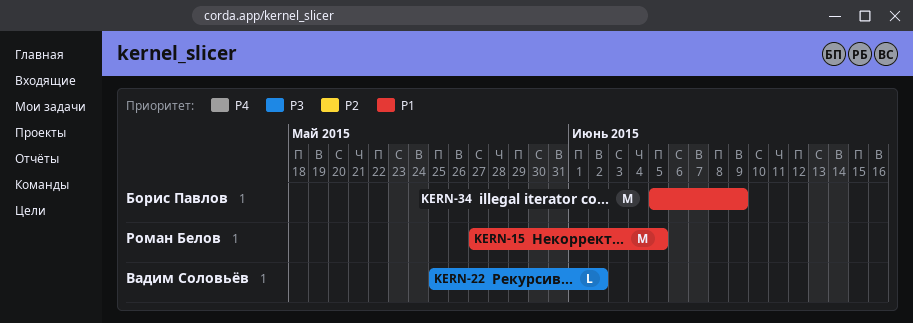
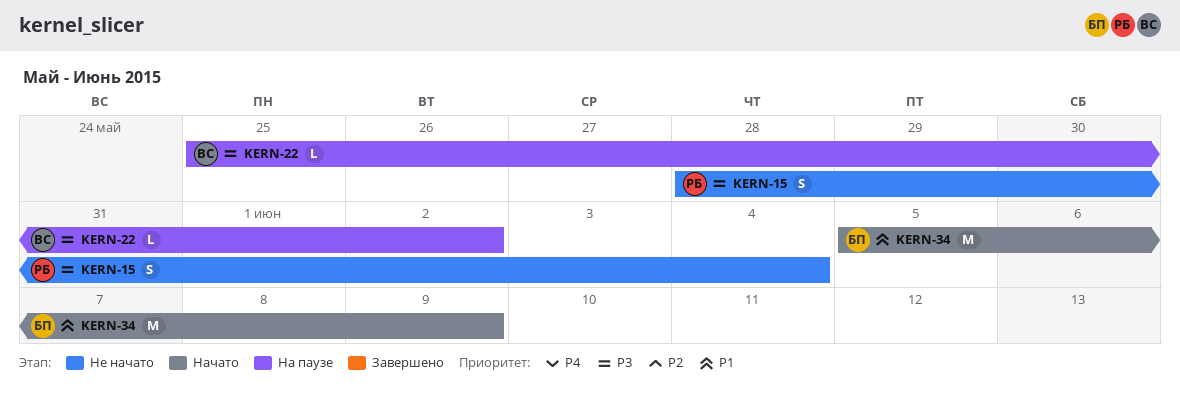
KERN-15, priority: P1 -> P3
KERN-15, estimate: M -> S
KERN-15, start: May 27 -> May 28
KERN-15, due: Jun 5 -> Jun 4

